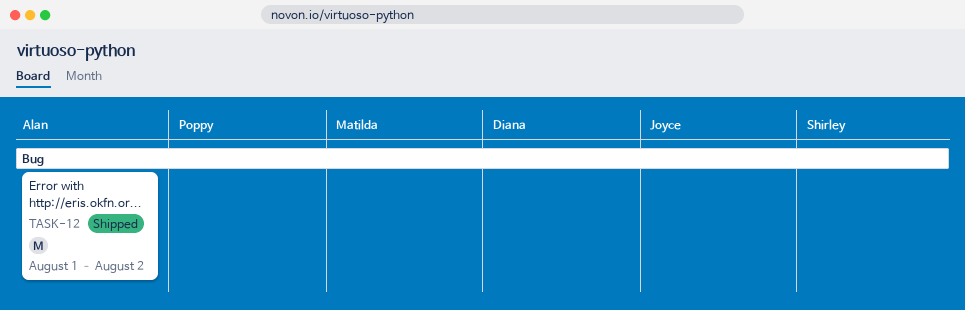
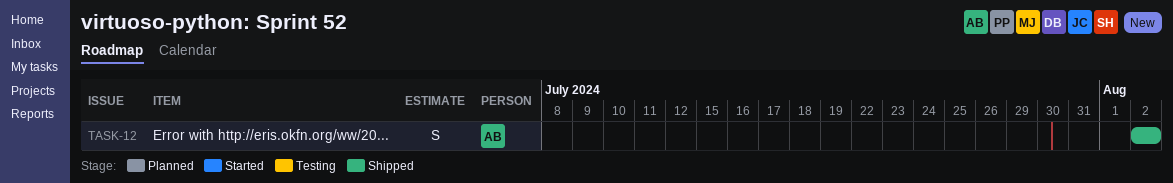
TASK-12, estimate: M -> S
TASK-12, start: Aug 1 -> Aug 2

